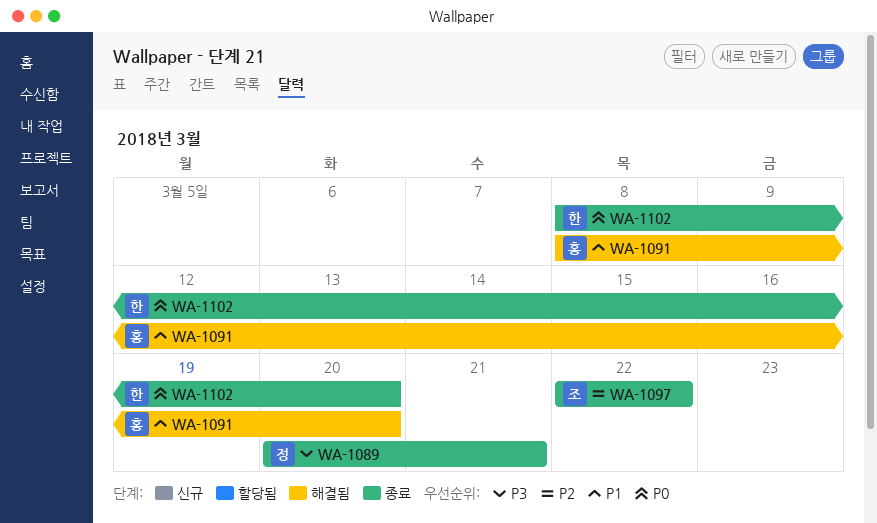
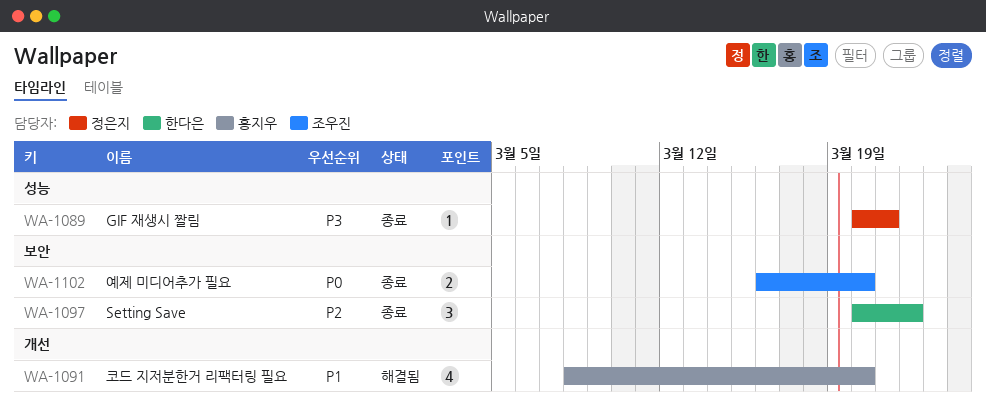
WA-1097, owner: 조우진 -> 한다은
WA-1097, start: Mar 22 -> Mar 20
WA-1102, owner: 한다은 -> 조우진
WA-1102, start: Mar 8 -> Mar 16

